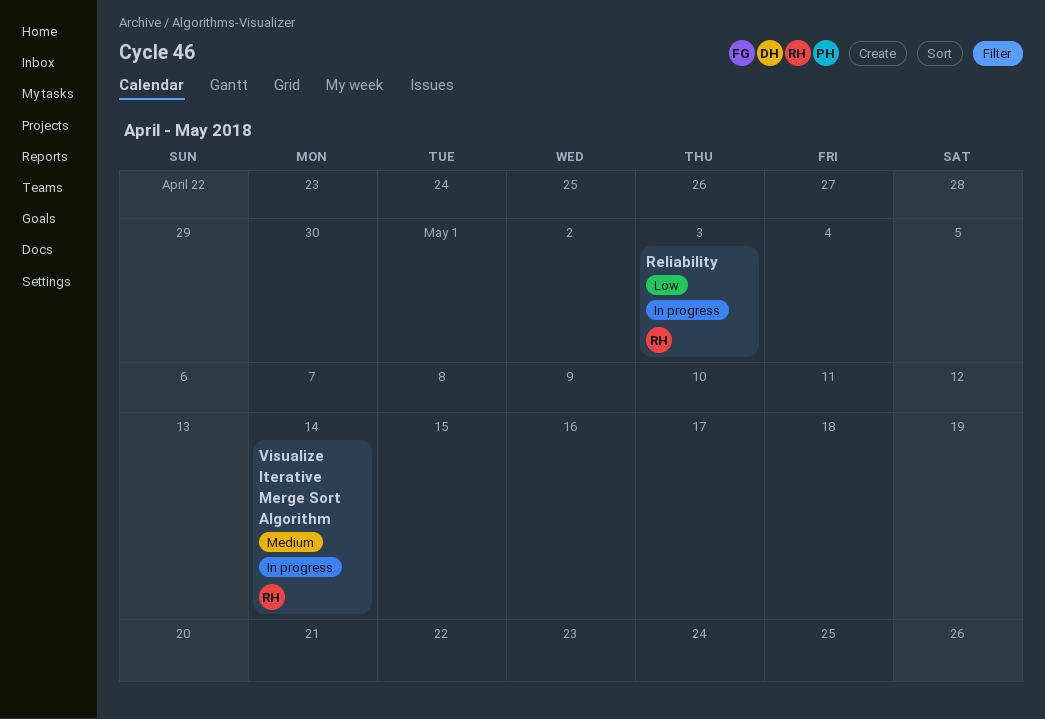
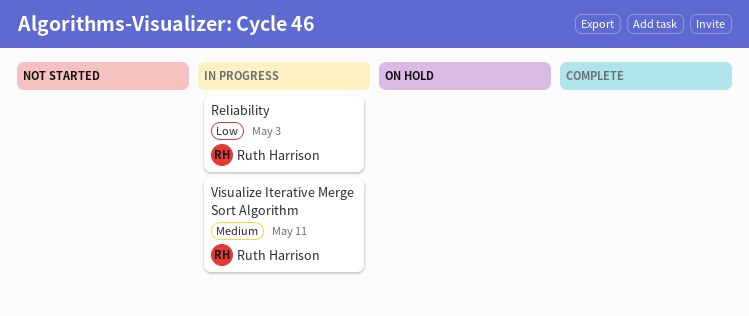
Visualize Iterative Merge Sort Algorithm, due: May 14 -> May 11

